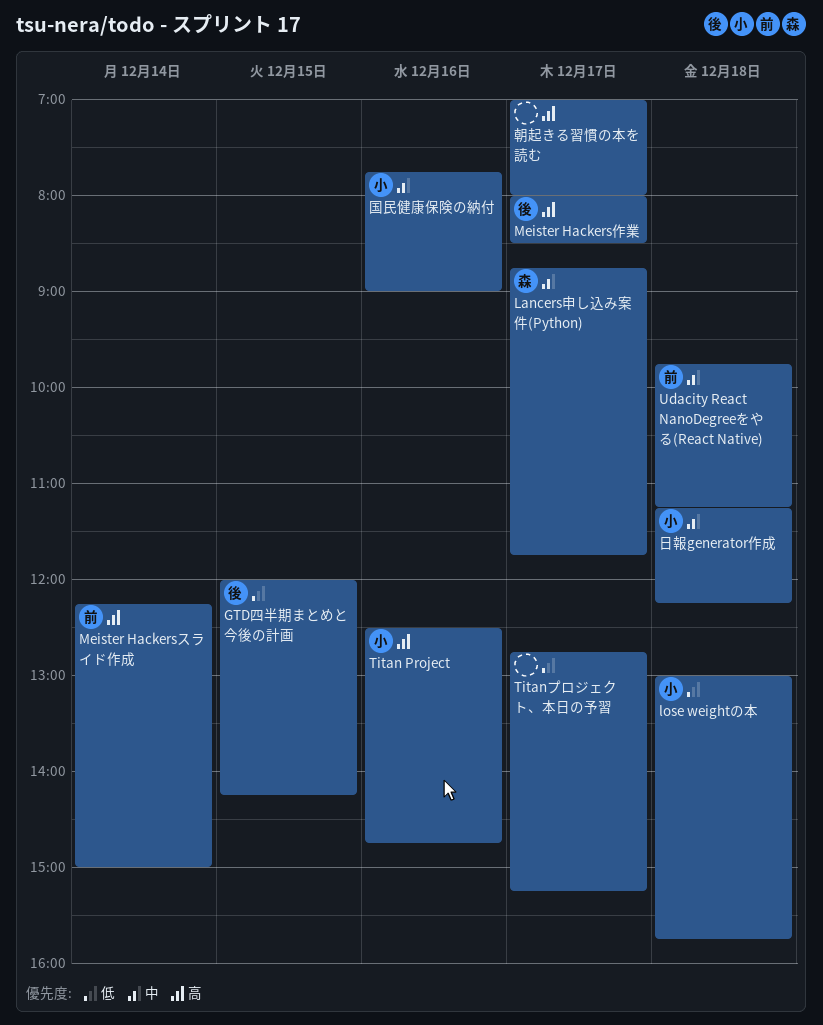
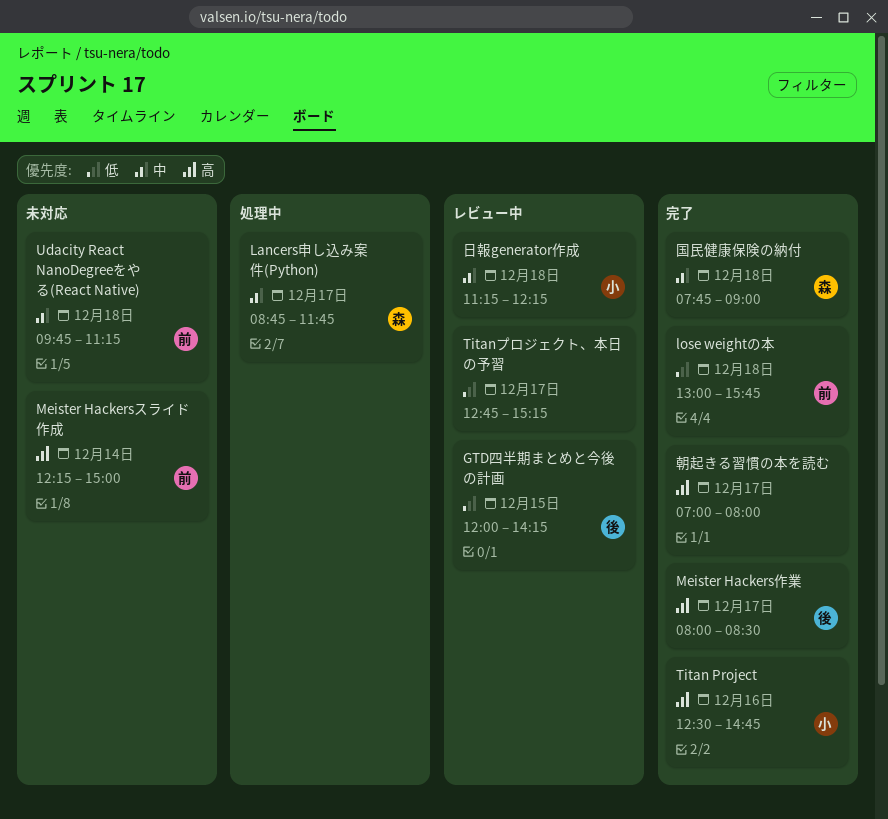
lose weightの本, owner: 小 -> 前
国民健康保険の納付, owner: 小 -> 森
国民健康保険の納付, day: Dec 16 -> Dec 18

